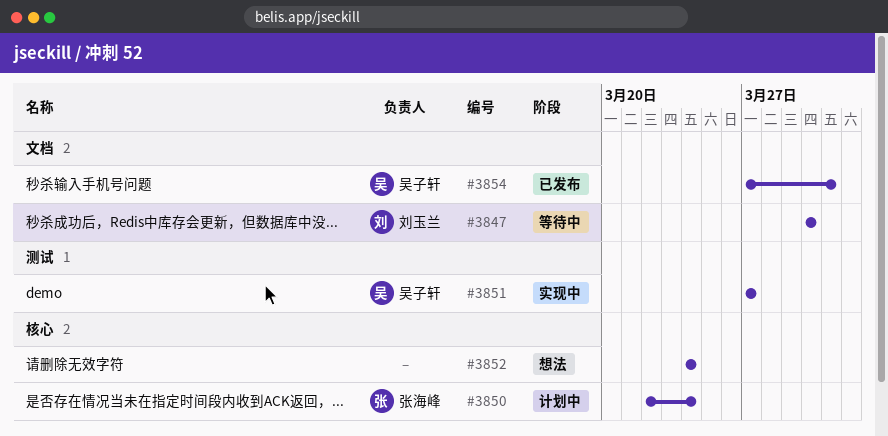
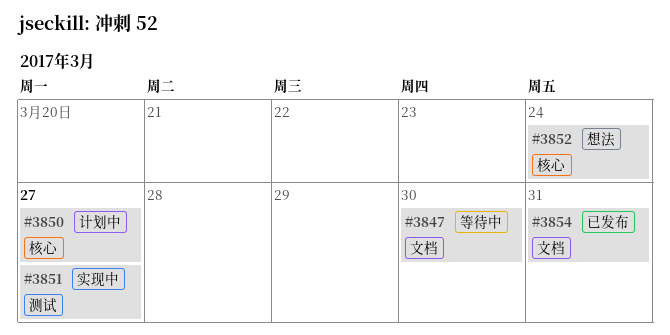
#3850, due: Mar 24 -> Mar 27

